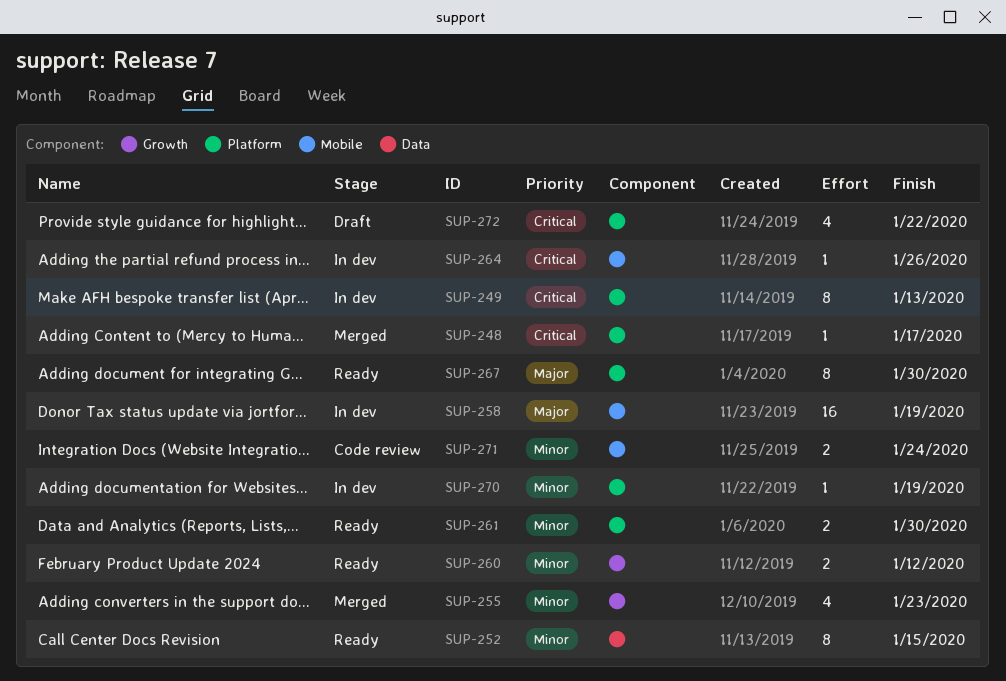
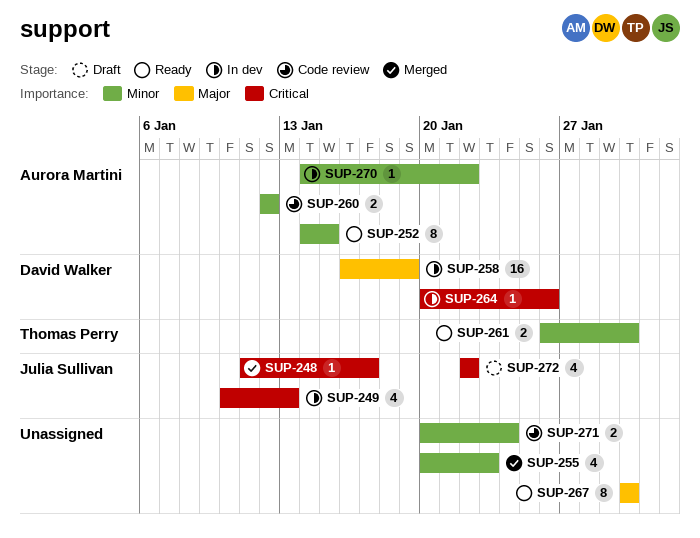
SUP-249, estimate: 8 -> 4
SUP-260, status: Ready -> Code review
SUP-270, due: Jan 19 -> Jan 22

